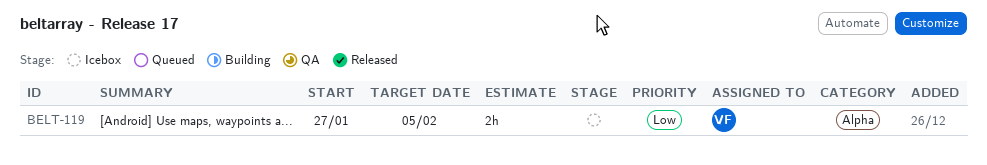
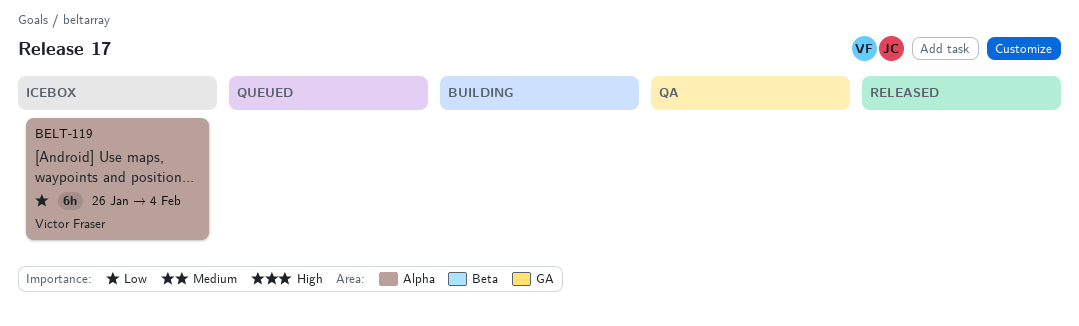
BELT-119, estimate: 2h -> 6h
BELT-119, start: Jan 27 -> Jan 26
BELT-119, due: Feb 5 -> Feb 4

